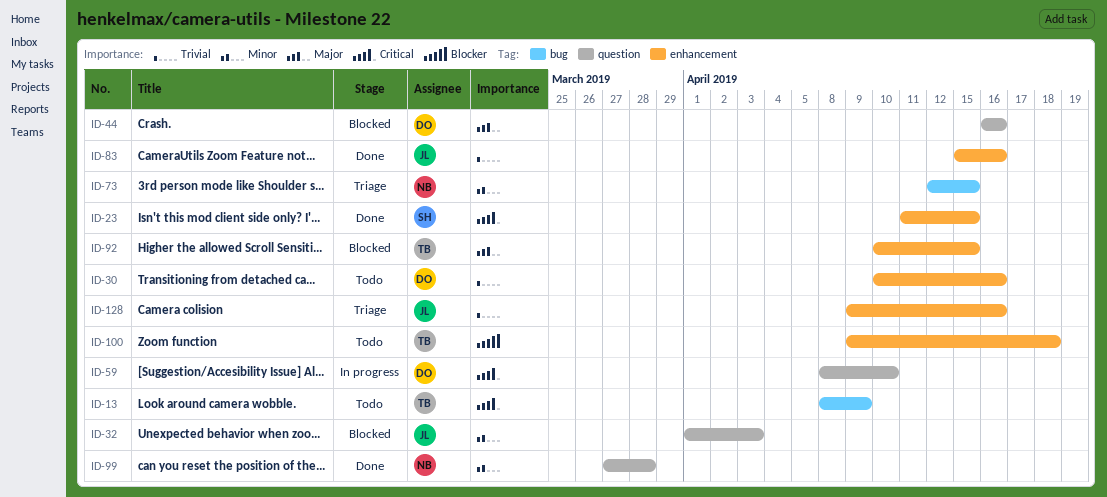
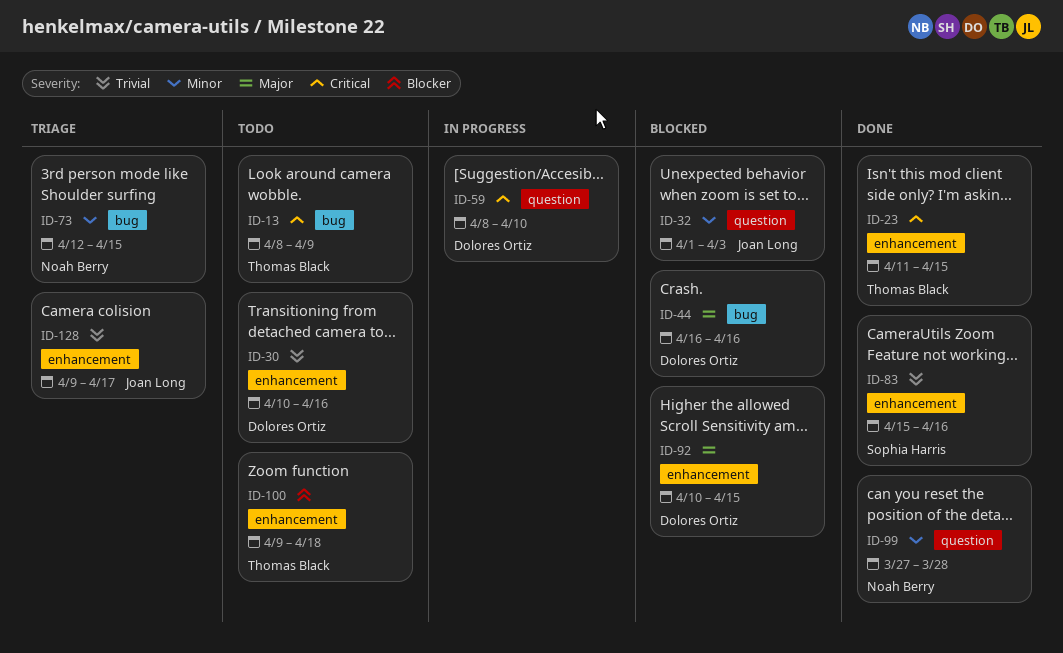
ID-23, owner: Sophia Harris -> Thomas Black
ID-44, label: question -> bug
ID-83, owner: Joan Long -> Sophia Harris
ID-92, owner: Thomas Black -> Dolores Ortiz
ID-128, due: Apr 16 -> Apr 17

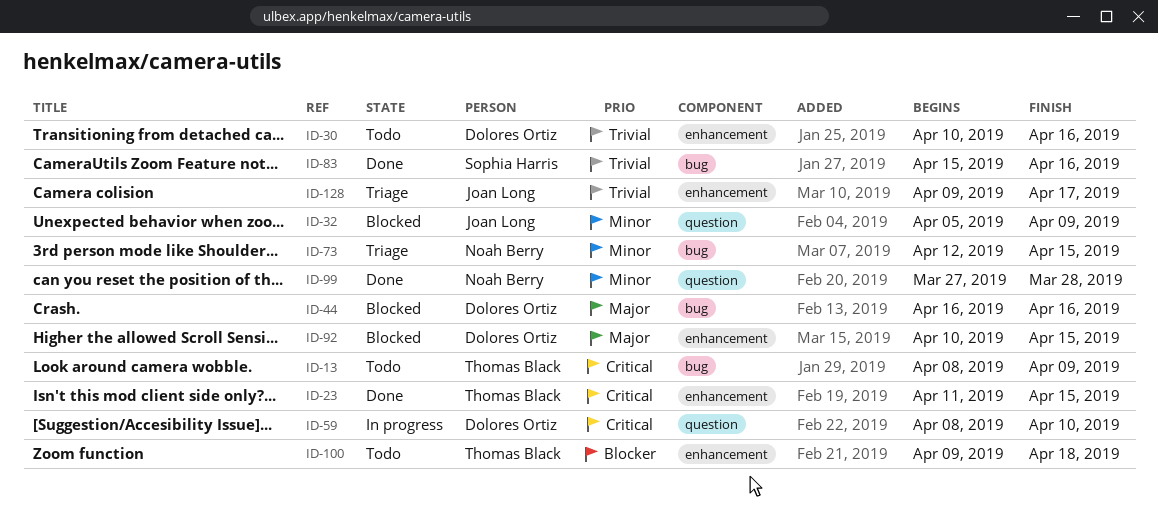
ID-32, start: Apr 1 -> Apr 5
ID-32, due: Apr 3 -> Apr 9
ID-83, label: enhancement -> bug

